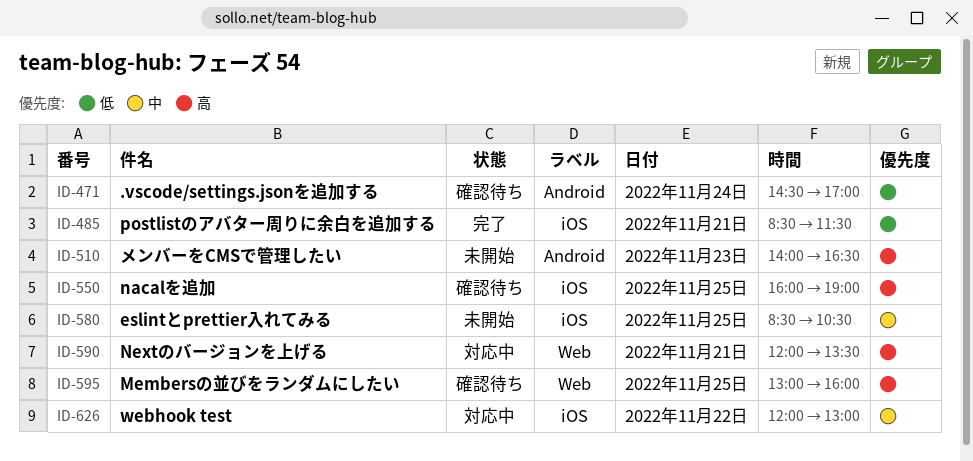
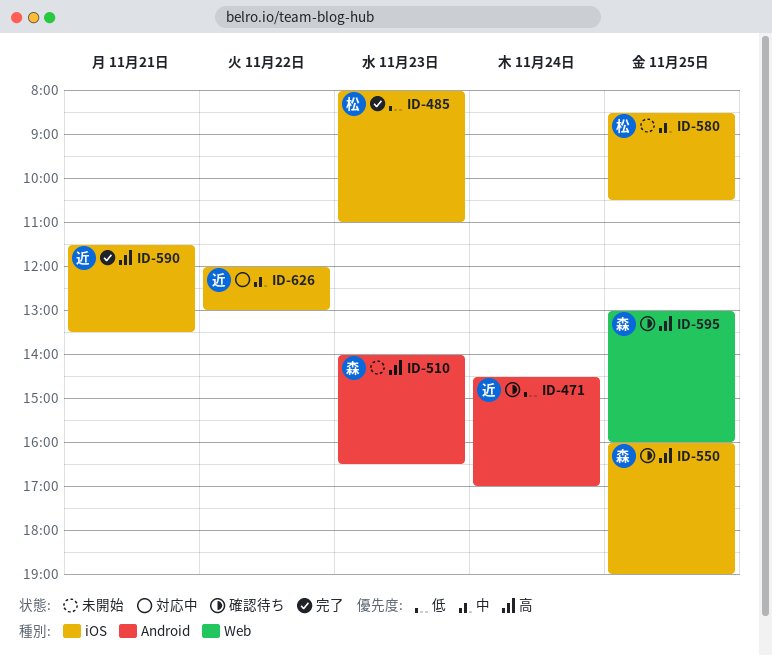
ID-485, day: Nov 21 -> Nov 23
ID-485, begins: 08:30 -> 08:00
ID-485, ends: 11:30 -> 11:00
ID-590, status: 対応中 -> 完了
ID-590, label: Web -> iOS
ID-590, begins: 12:00 -> 11:30

